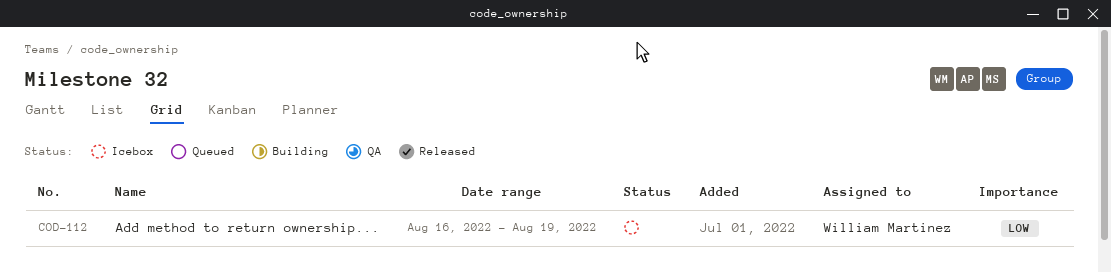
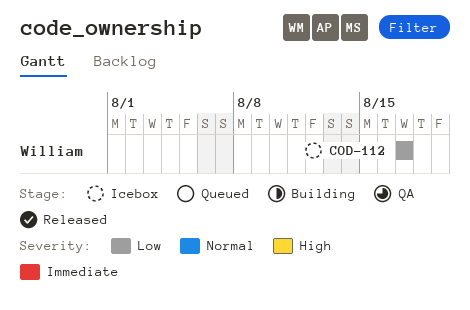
COD-112, start: Aug 16 -> Aug 17
COD-112, due: Aug 19 -> Aug 17

